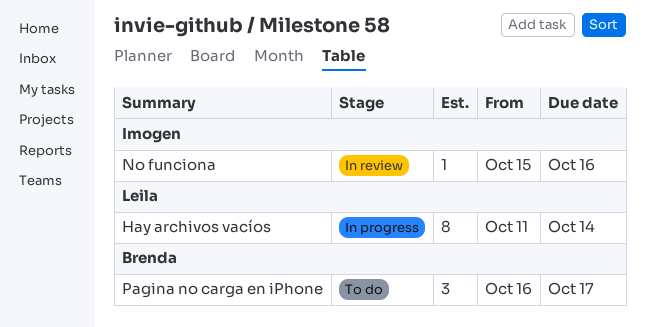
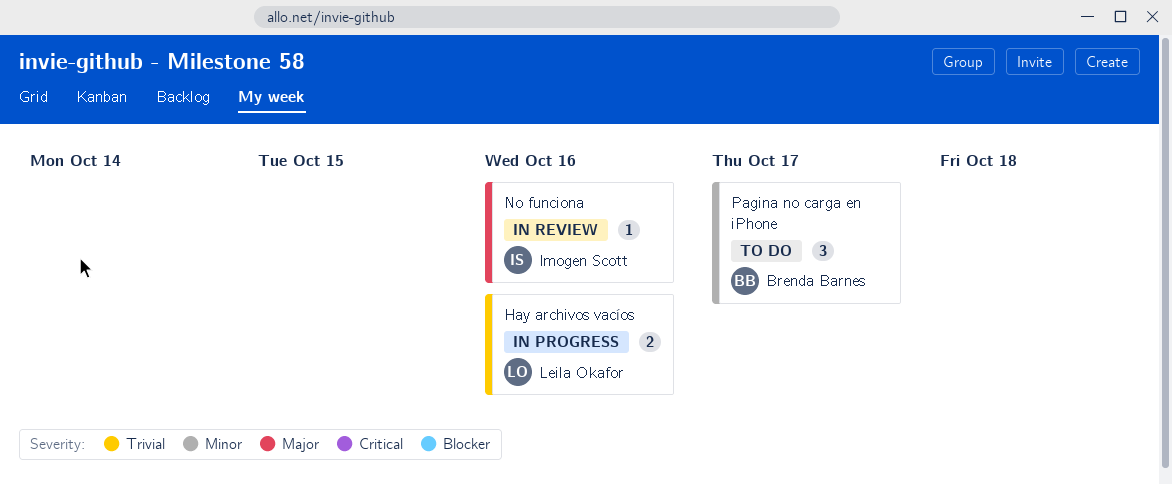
Hay archivos vacíos, estimate: 8 -> 2
Hay archivos vacíos, due: Oct 14 -> Oct 16

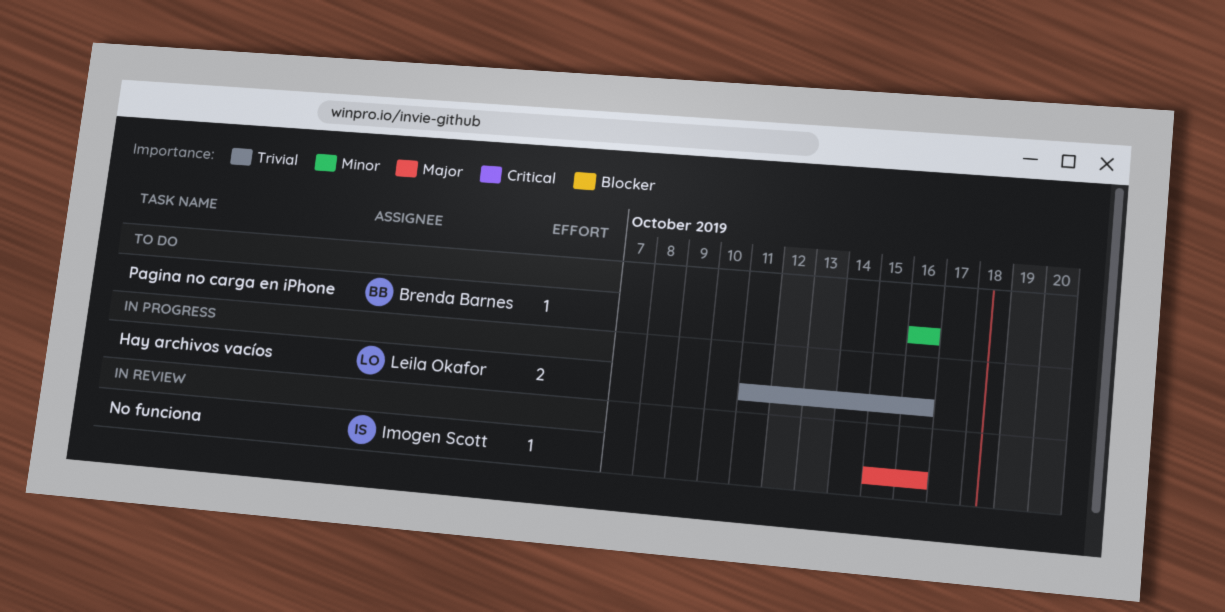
Pagina no carga en iPhone, estimate: 3 -> 1
Pagina no carga en iPhone, due: Oct 17 -> Oct 16

